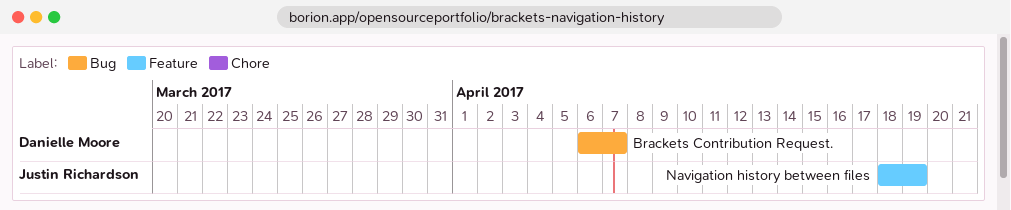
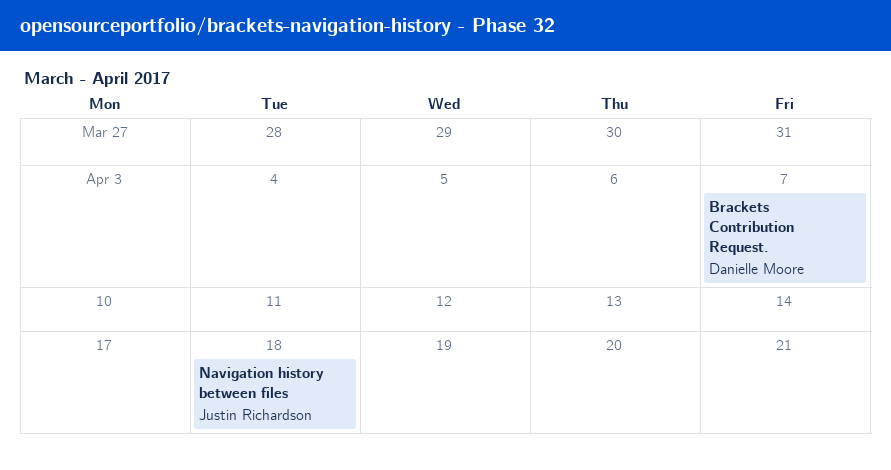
Navigation history between files, due: Apr 19 -> Apr 18

